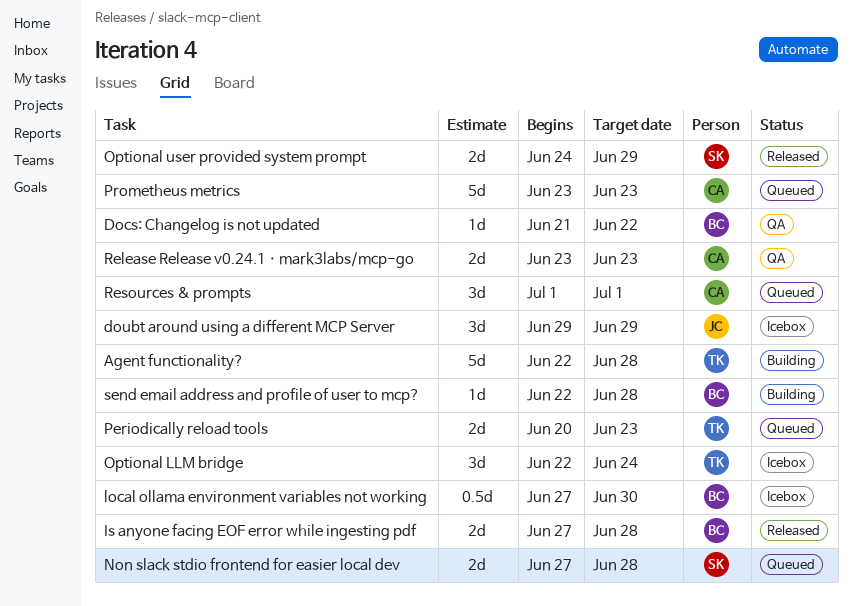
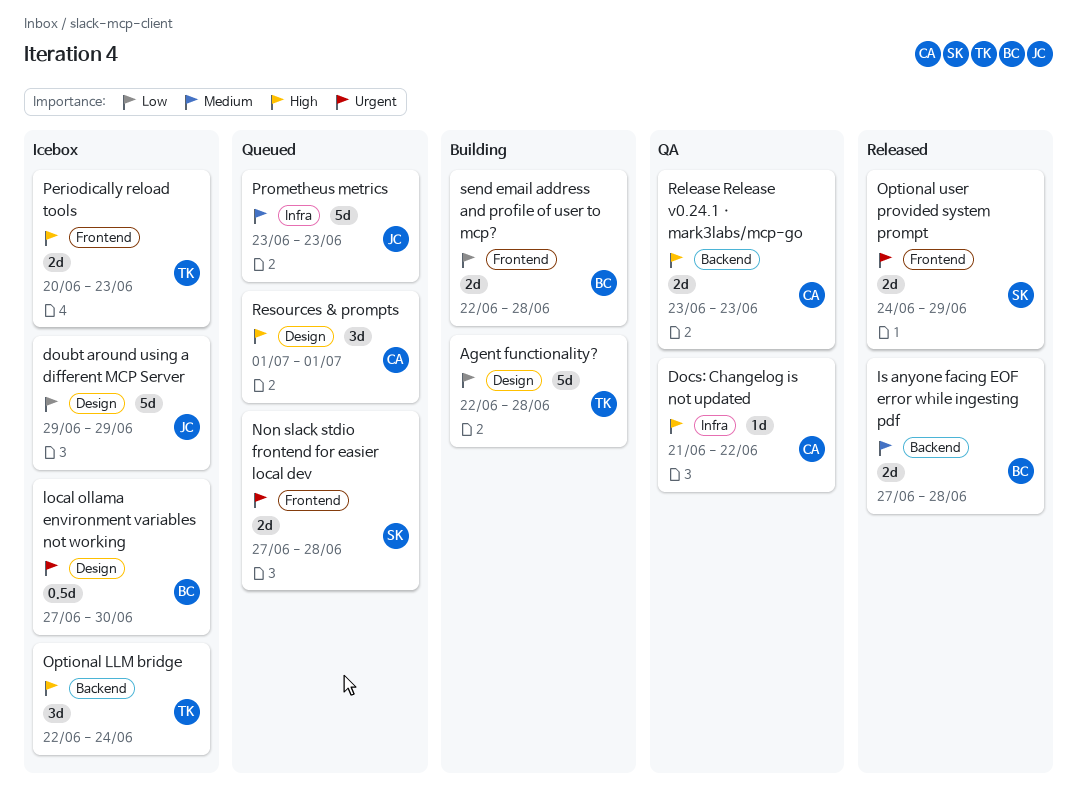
Docs: Changelog is not updated, owner: BC -> CA
doubt around using a different MCP Server, estimate: 3d -> 5d
Periodically reload tools, status: Queued -> Icebox
Prometheus metrics, owner: CA -> JC
send email address and profile of user to mcp?, estimate: 1d -> 2d

